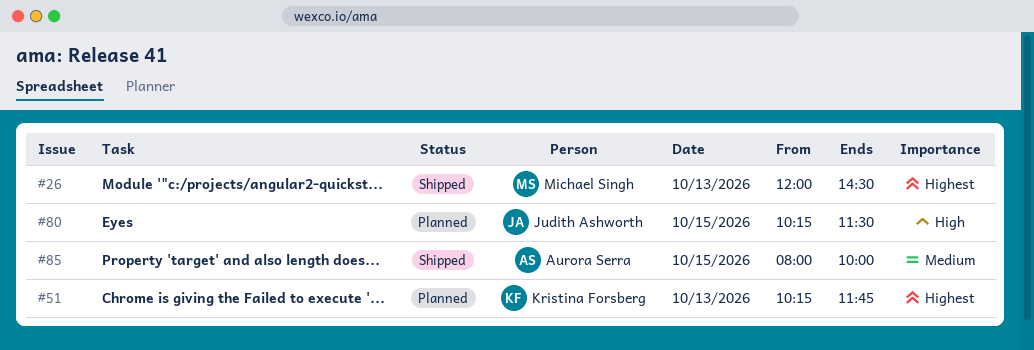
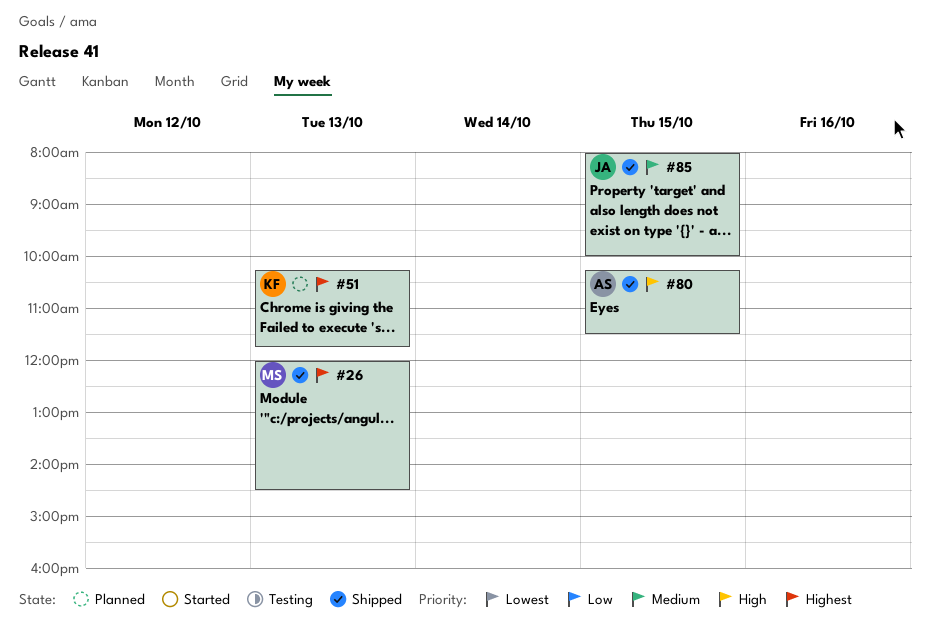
#80, status: Planned -> Shipped
#80, owner: Judith Ashworth -> Aurora Serra
#85, owner: Aurora Serra -> Judith Ashworth

